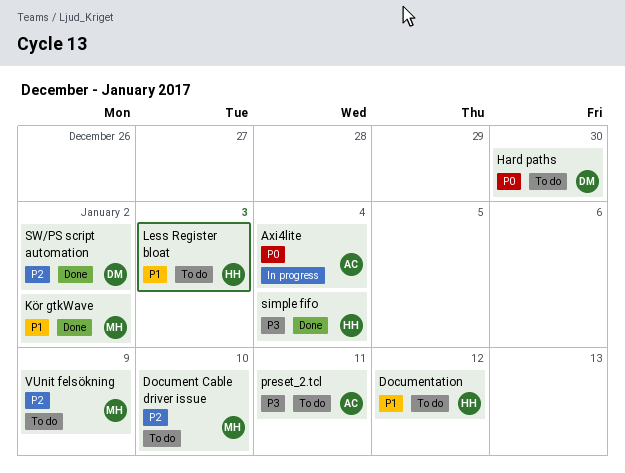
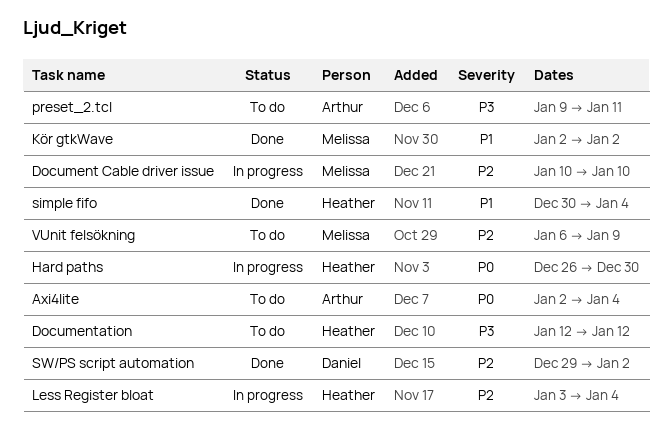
Axi4lite, status: In progress -> To do
Document Cable driver issue, status: To do -> In progress
Documentation, priority: P1 -> P3
Hard paths, status: To do -> In progress
Hard paths, owner: Daniel -> Heather
Less Register bloat, status: To do -> In progress
Less Register bloat, priority: P1 -> P2
Less Register bloat, due: Jan 3 -> Jan 4
simple fifo, priority: P3 -> P1

